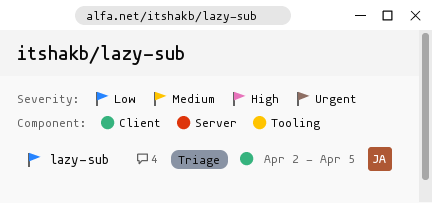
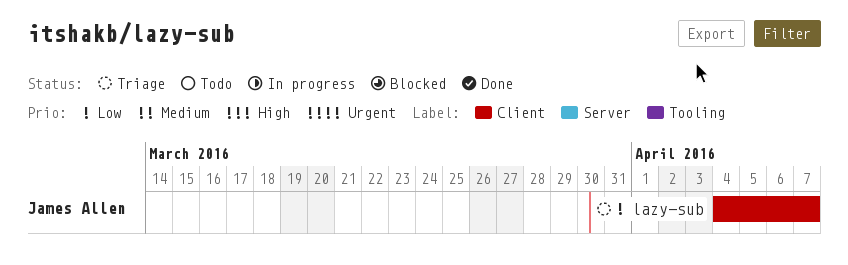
lazy-sub, start: Apr 2 -> Apr 4
lazy-sub, due: Apr 5 -> Apr 7

